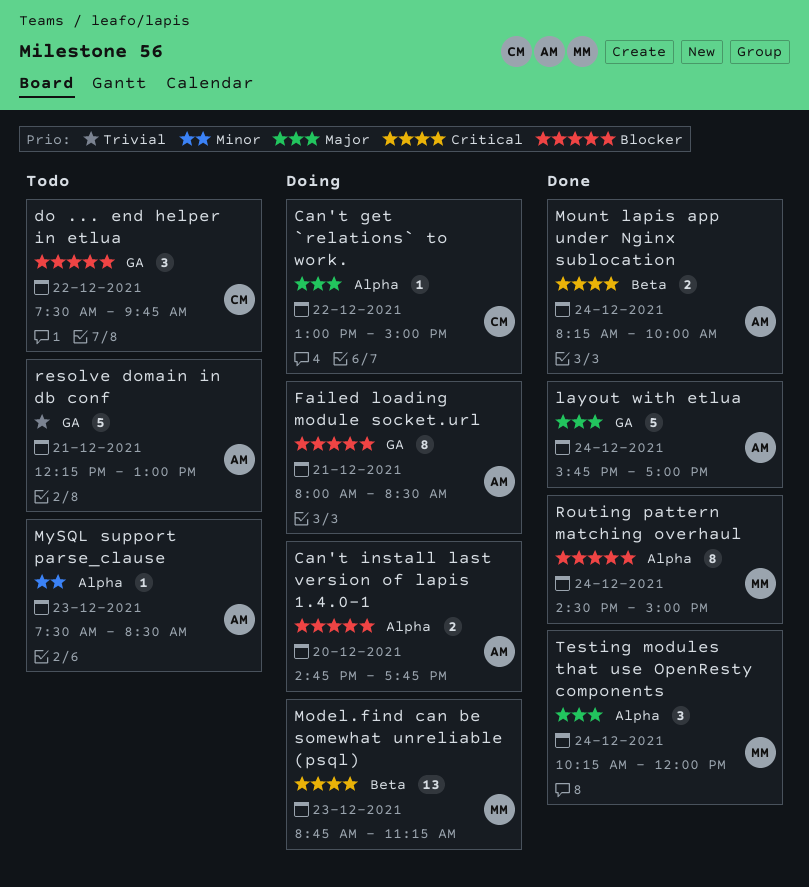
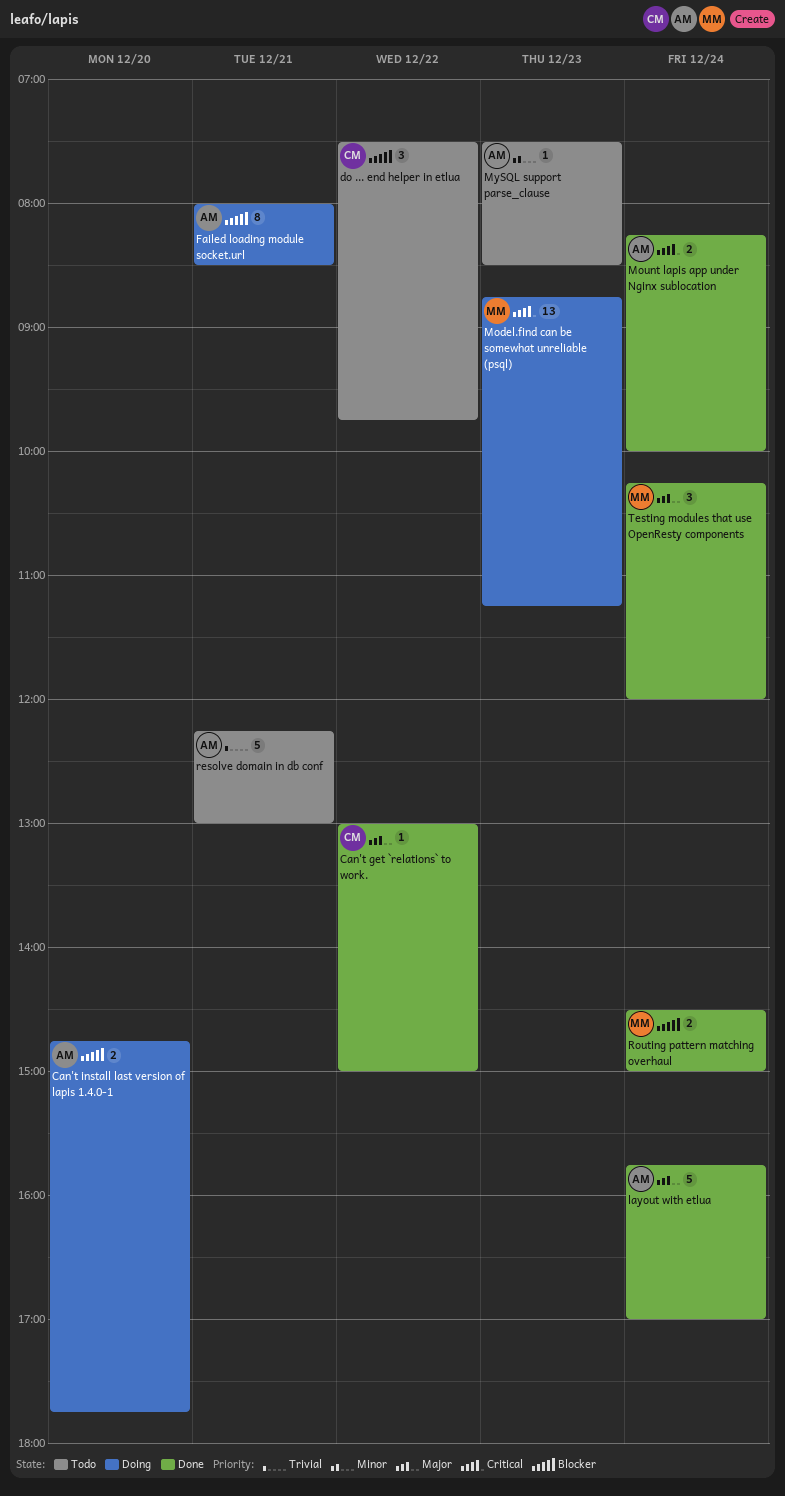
Can't get `relations` to work., status: Doing -> Done
Routing pattern matching overhaul, estimate: 8 -> 2

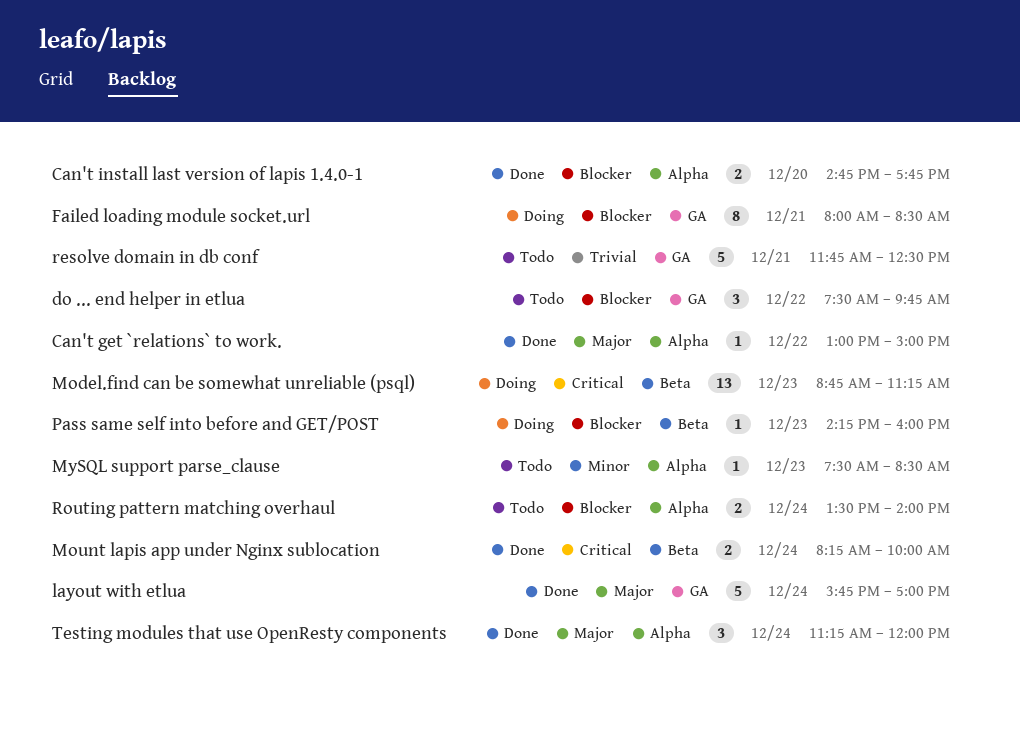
Can't install last version of lapis 1.4.0-1, status: Doing -> Done
Pass same self into before and GET/POST: none -> present
resolve domain in db conf, begins: 12:15 -> 11:45
resolve domain in db conf, ends: 13:00 -> 12:30
Routing pattern matching overhaul, status: Done -> Todo
Routing pattern matching overhaul, begins: 14:30 -> 13:30
Routing pattern matching overhaul, ends: 15:00 -> 14:00
Testing modules that use OpenResty components, begins: 10:15 -> 11:15

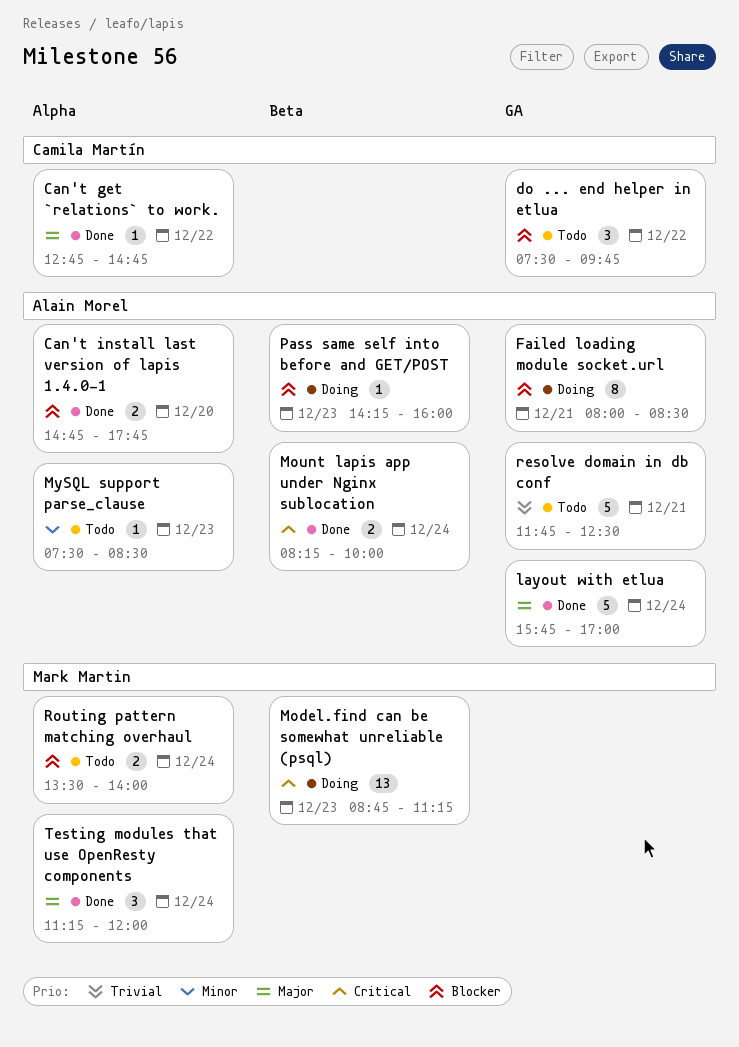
Can't get `relations` to work., begins: 13:00 -> 12:45
Can't get `relations` to work., ends: 15:00 -> 14:45

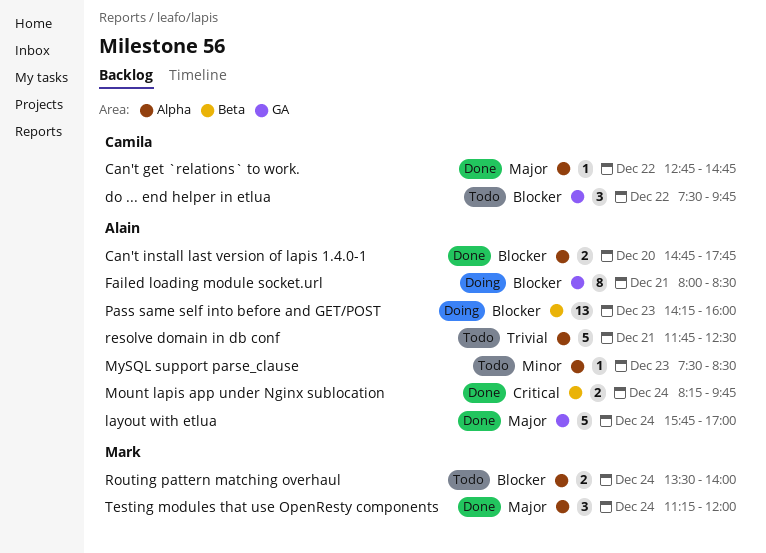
Model.find can be somewhat unreliable (psql): present -> none
Mount lapis app under Nginx sublocation, ends: 10:00 -> 09:45
Pass same self into before and GET/POST, estimate: 1 -> 13
resolve domain in db conf, label: GA -> Alpha

